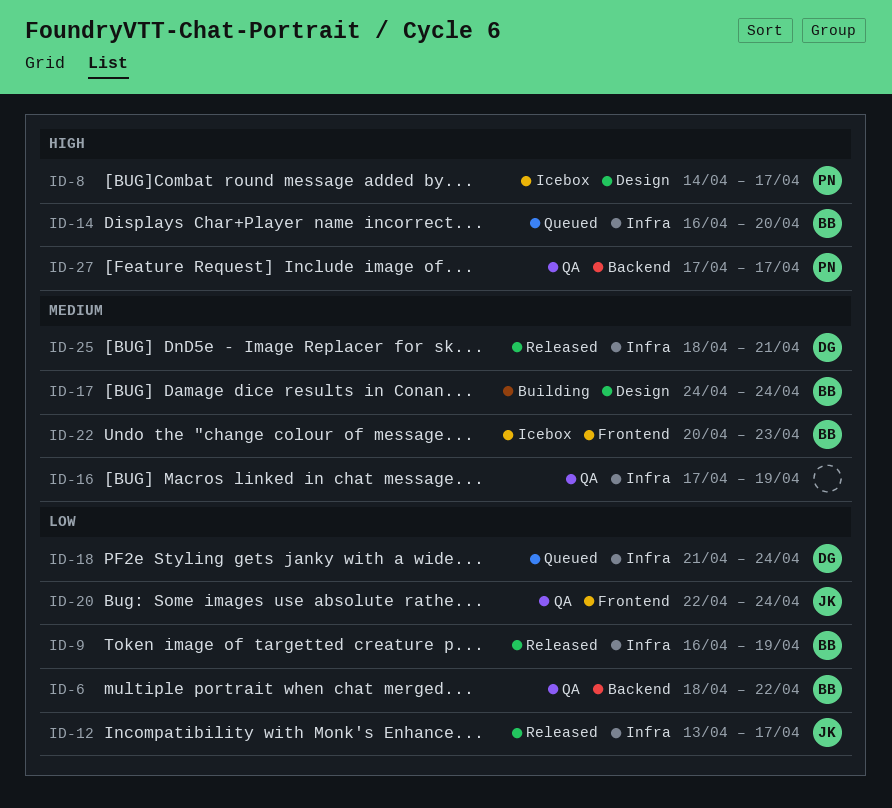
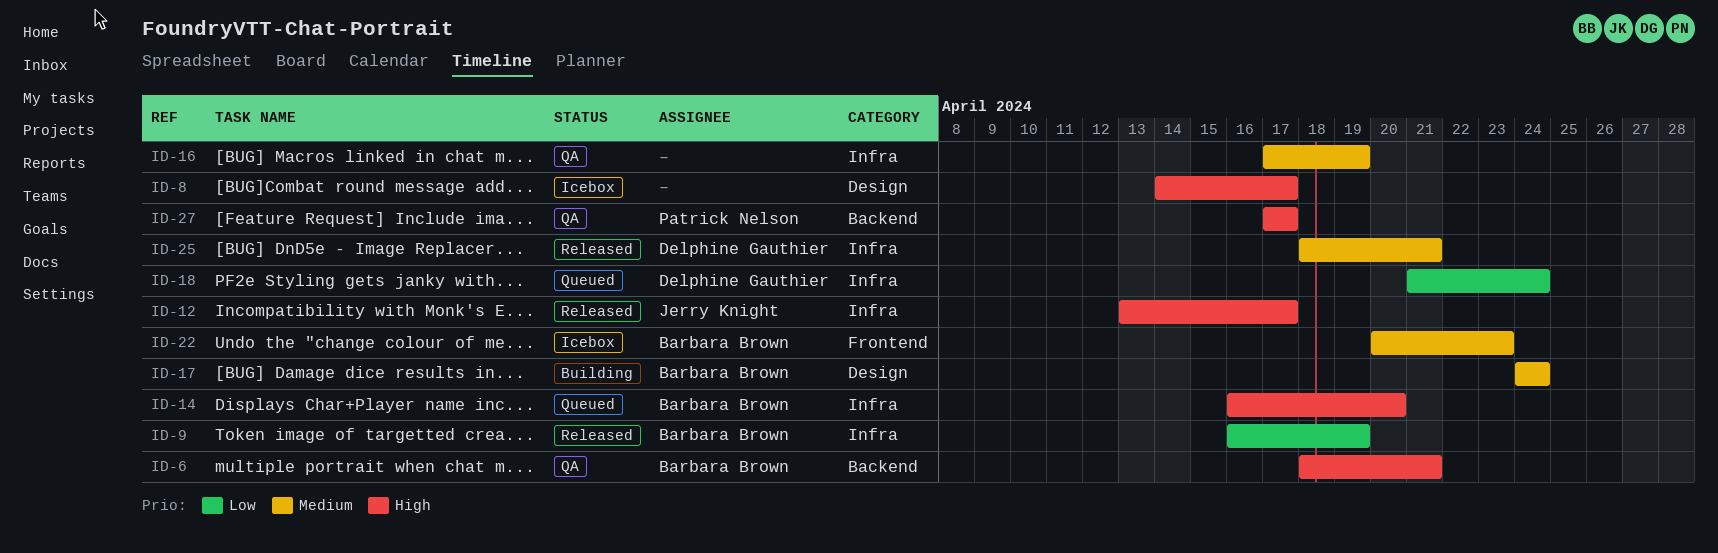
ID-6, priority: Low -> High
ID-6, due: Apr 22 -> Apr 21
ID-8, owner: Patrick Nelson -> none
ID-12, priority: Low -> High
ID-20: present -> none

